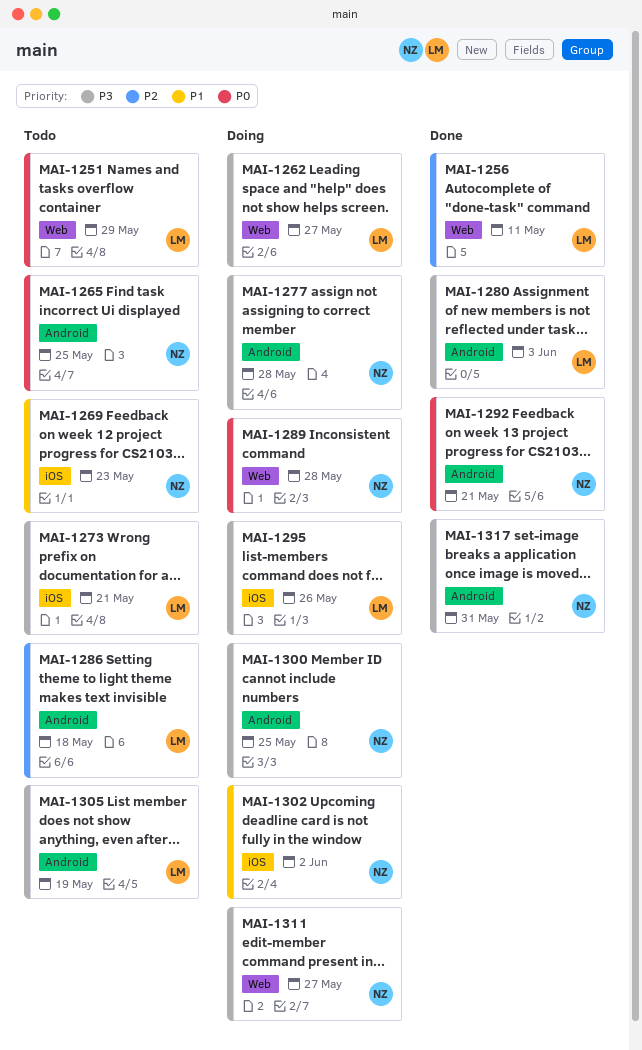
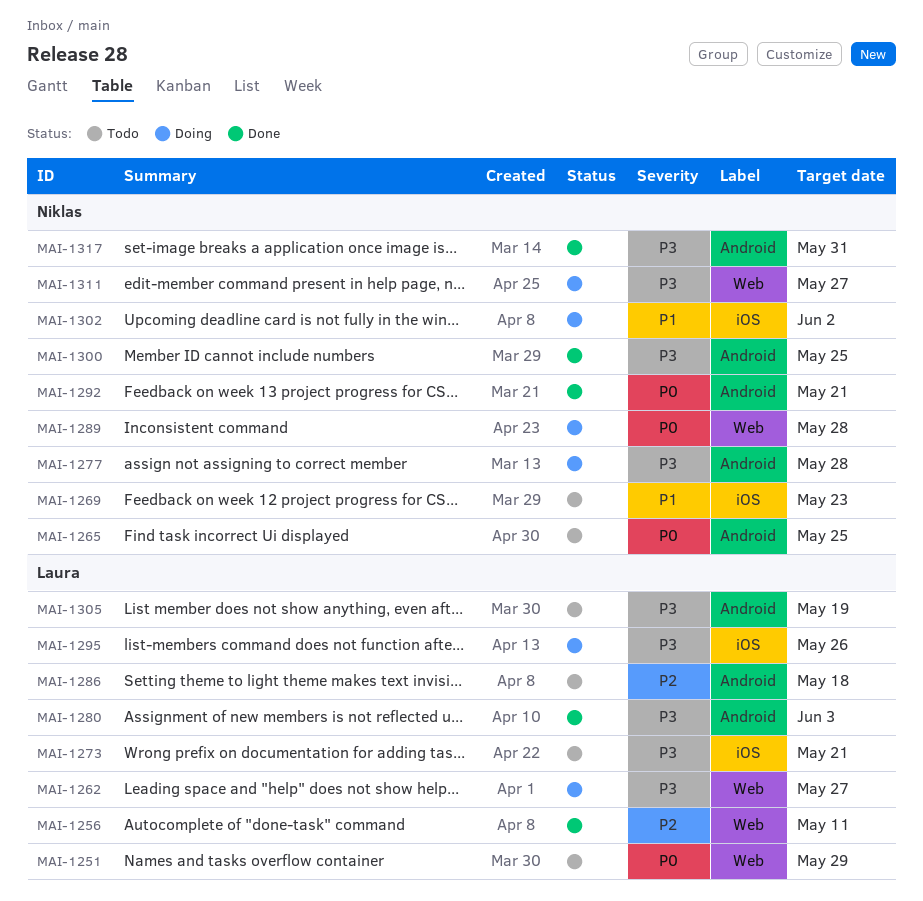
MAI-1300, status: Doing -> Done

